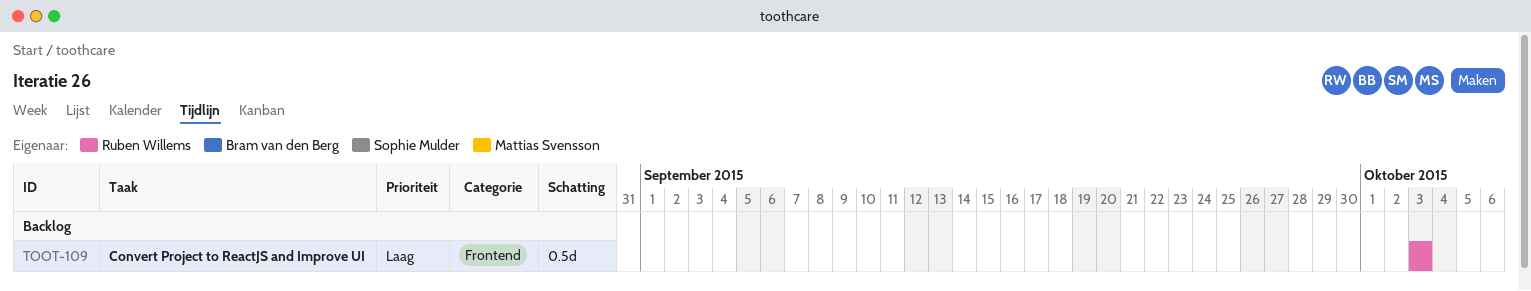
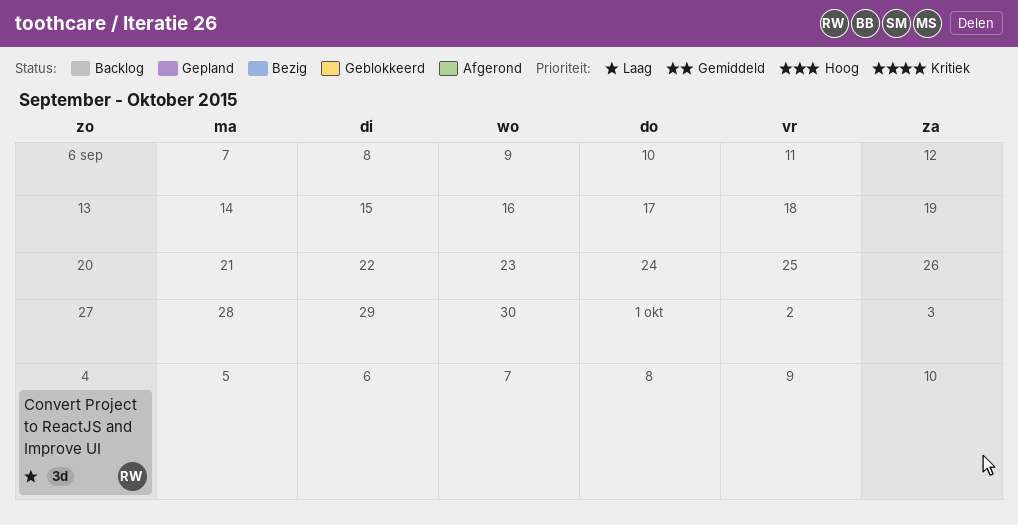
Convert Project to ReactJS and Improve UI, estimate: 0.5d -> 3d
Convert Project to ReactJS and Improve UI, due: Oct 3 -> Oct 4

